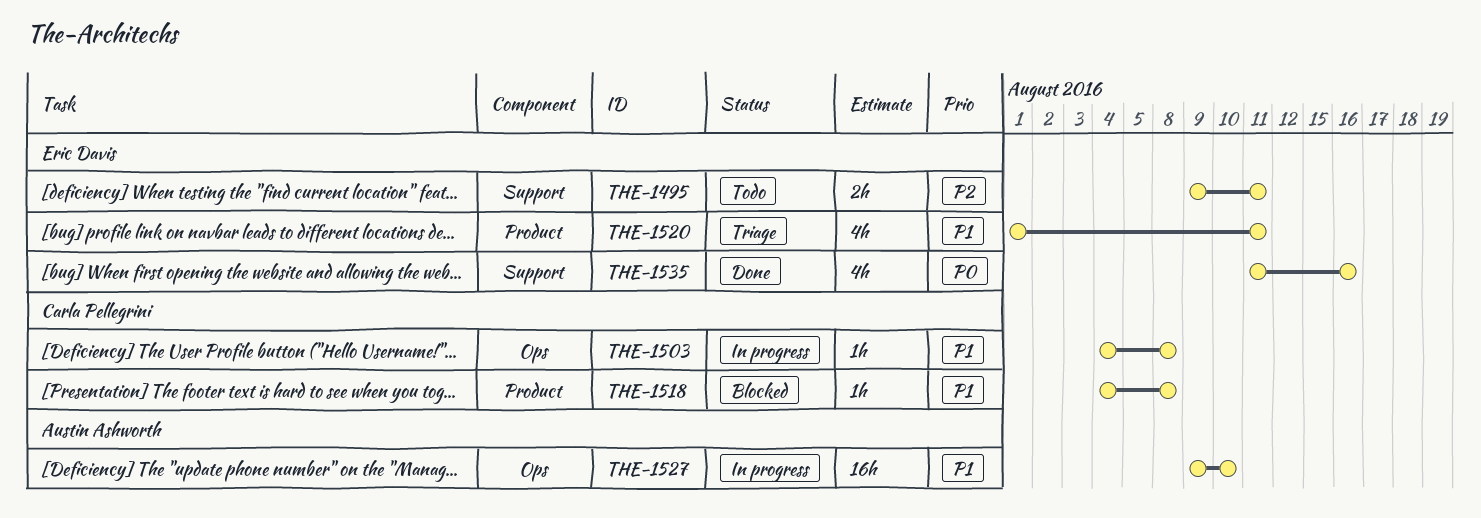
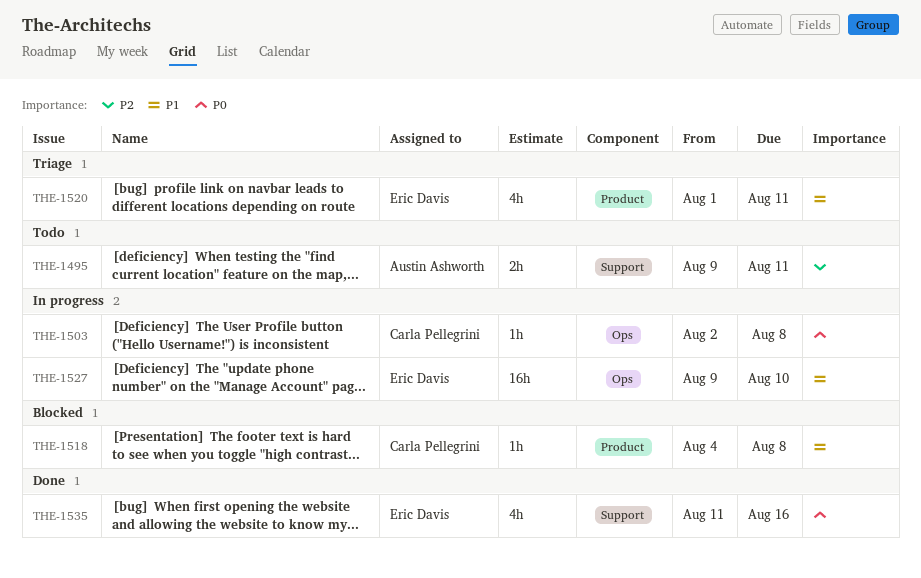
THE-1495, owner: Eric Davis -> Austin Ashworth
THE-1503, priority: P1 -> P0
THE-1503, start: Aug 4 -> Aug 2
THE-1527, owner: Austin Ashworth -> Eric Davis

